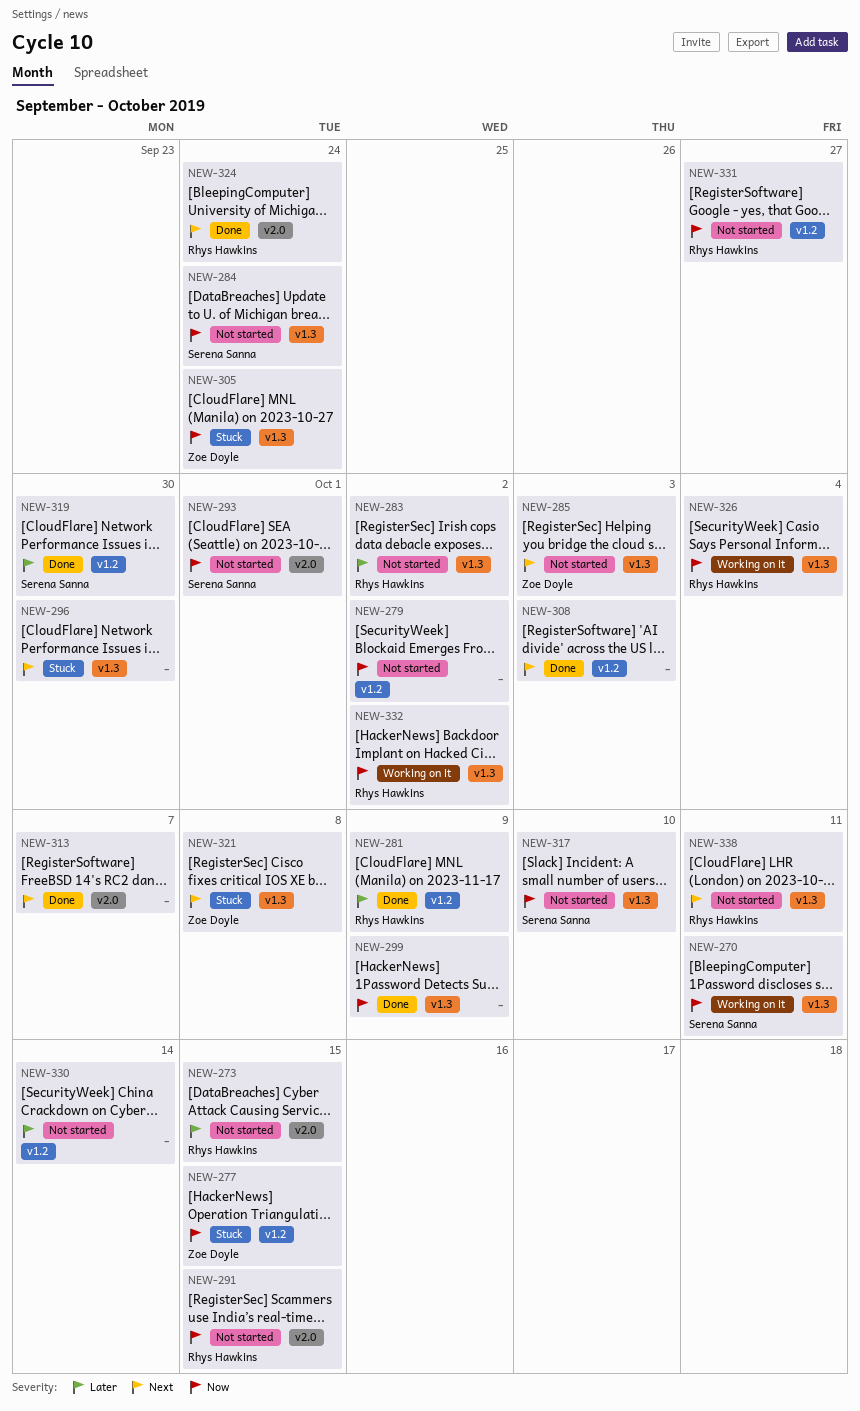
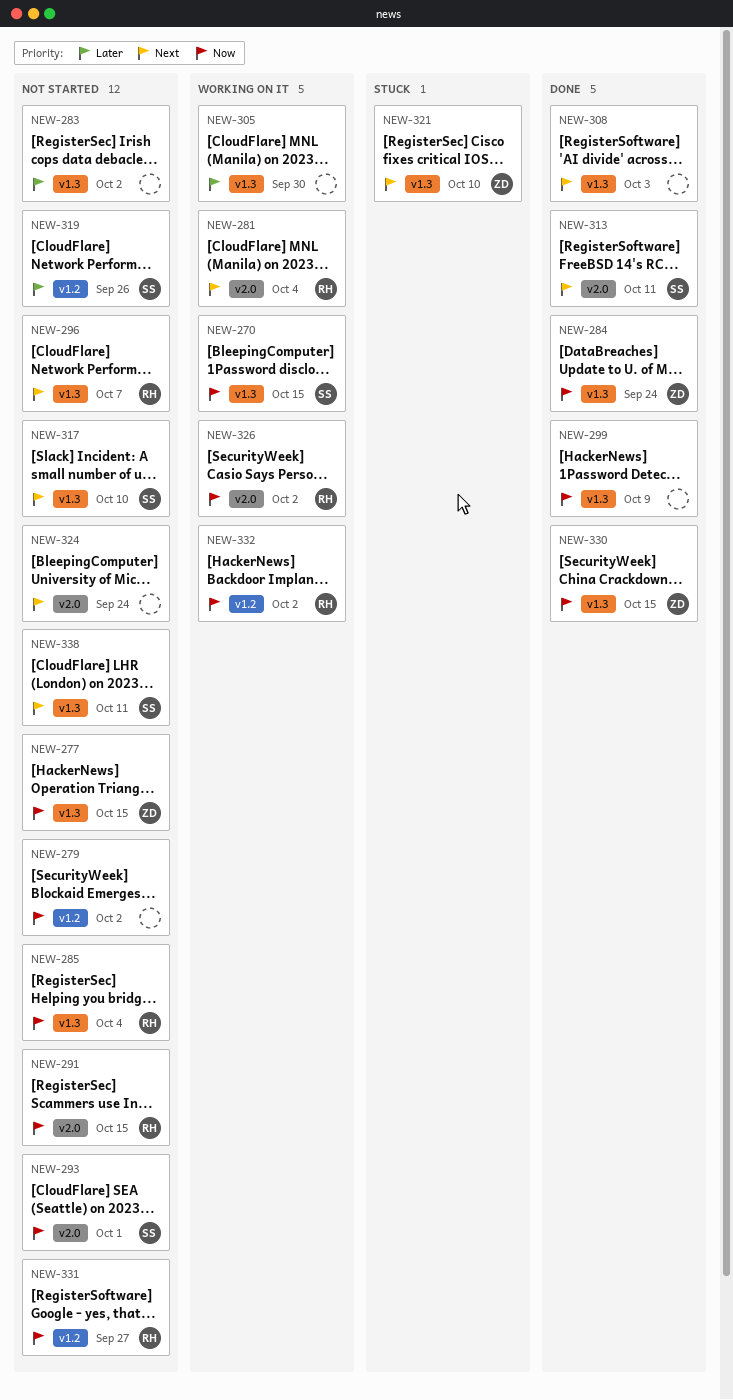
NEW-270, due: Oct 11 -> Oct 15
NEW-273: present -> none
NEW-277, status: Stuck -> Not started
NEW-277, label: v1.2 -> v1.3
NEW-281, status: Done -> Working on it
NEW-281, priority: Later -> Next
NEW-281, label: v1.2 -> v2.0
NEW-281, due: Oct 9 -> Oct 4
NEW-283, owner: Rhys Hawkins -> none
NEW-284, status: Not started -> Done
NEW-284, owner: Serena Sanna -> Zoe Doyle
NEW-285, owner: Zoe Doyle -> Rhys Hawkins
NEW-285, priority: Next -> Now
NEW-285, due: Oct 3 -> Oct 4
NEW-296, status: Stuck -> Not started
NEW-296, owner: none -> Rhys Hawkins
NEW-296, due: Sep 30 -> Oct 7
NEW-305, status: Stuck -> Working on it
NEW-305, owner: Zoe Doyle -> none
NEW-305, priority: Now -> Later
NEW-305, due: Sep 24 -> Sep 30
NEW-308, label: v1.2 -> v1.3
NEW-313, owner: none -> Serena Sanna
NEW-313, due: Oct 7 -> Oct 11
NEW-317, priority: Now -> Next
NEW-319, status: Done -> Not started
NEW-319, due: Sep 30 -> Sep 26
NEW-321, due: Oct 8 -> Oct 10
NEW-324, status: Done -> Not started
NEW-324, owner: Rhys Hawkins -> none
NEW-326, label: v1.3 -> v2.0
NEW-326, due: Oct 4 -> Oct 2
NEW-330, status: Not started -> Done
NEW-330, owner: none -> Zoe Doyle
NEW-330, priority: Later -> Now
NEW-330, label: v1.2 -> v1.3
NEW-330, due: Oct 14 -> Oct 15
NEW-332, label: v1.3 -> v1.2
NEW-338, owner: Rhys Hawkins -> Serena Sanna

